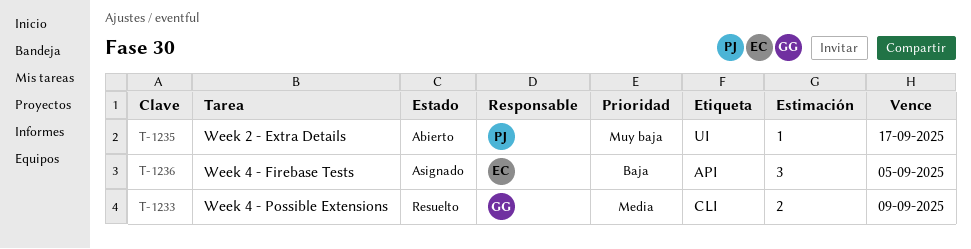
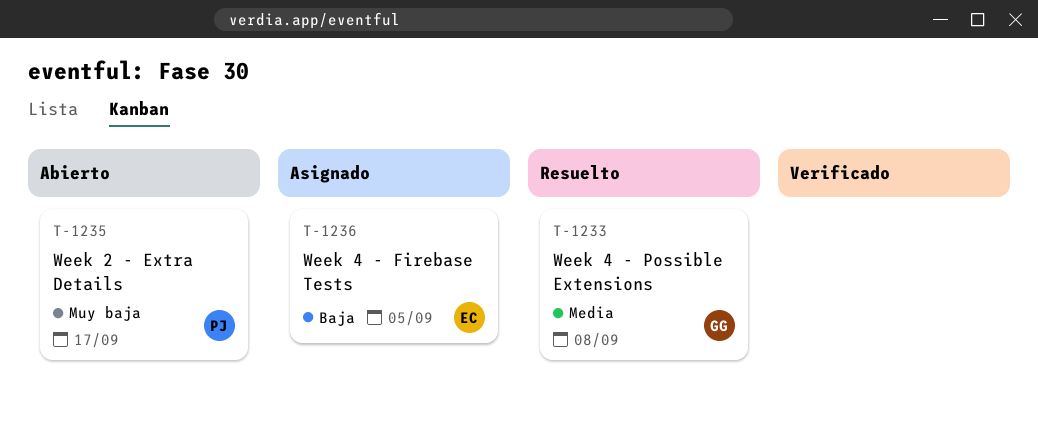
T-1233, due: Sep 9 -> Sep 8

